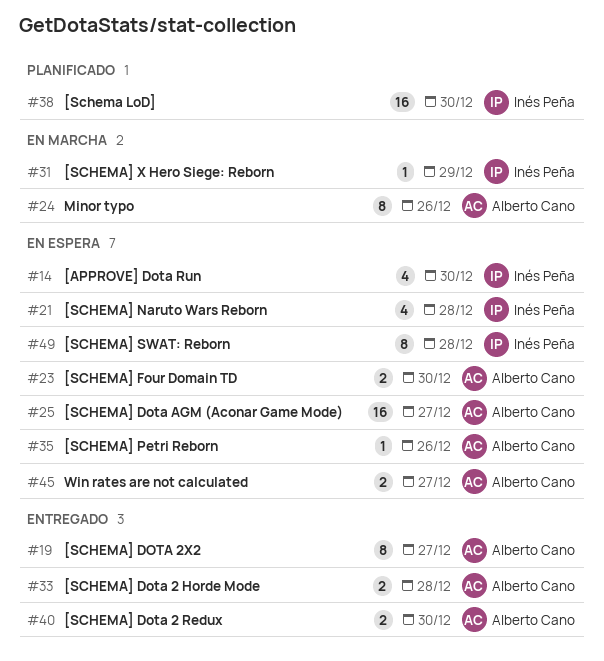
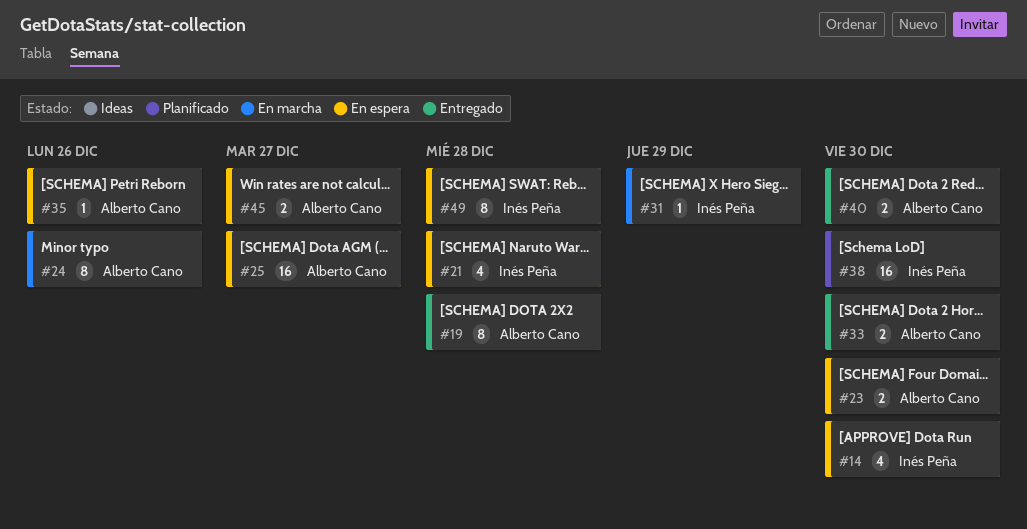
#19, due: Dec 27 -> Dec 28
#33, due: Dec 28 -> Dec 30

